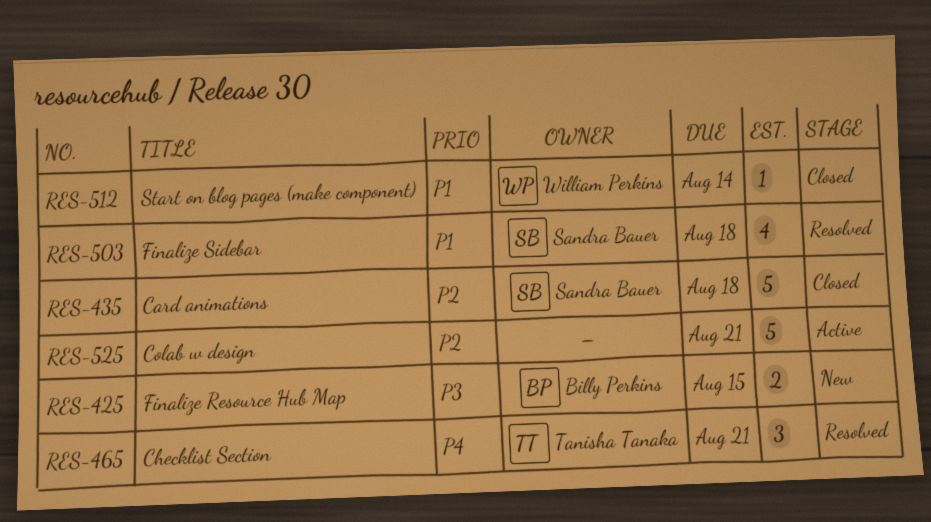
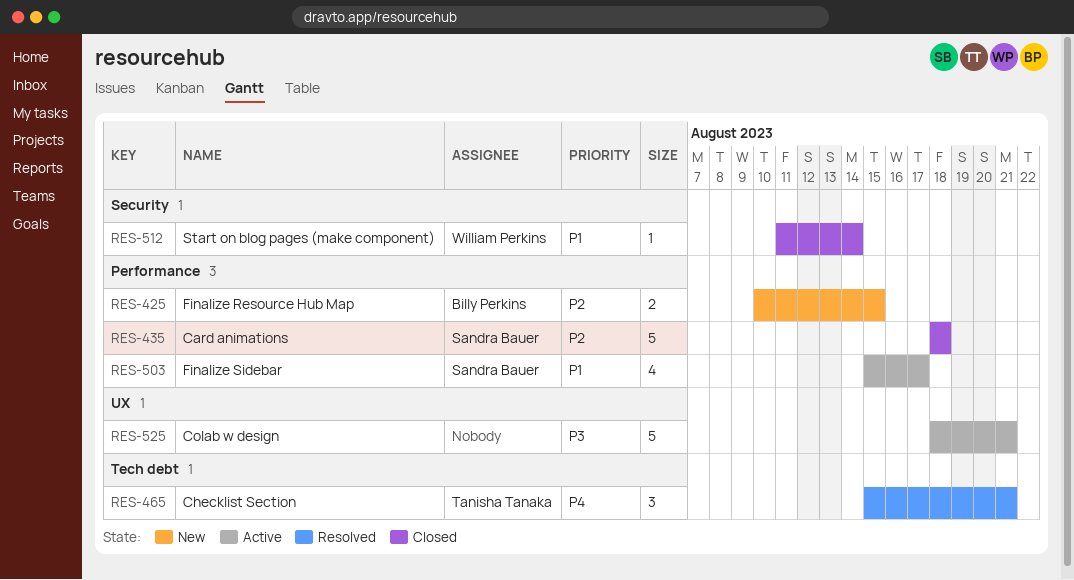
RES-425, priority: P3 -> P2
RES-503, status: Resolved -> Active
RES-503, due: Aug 18 -> Aug 17
RES-525, priority: P2 -> P3

